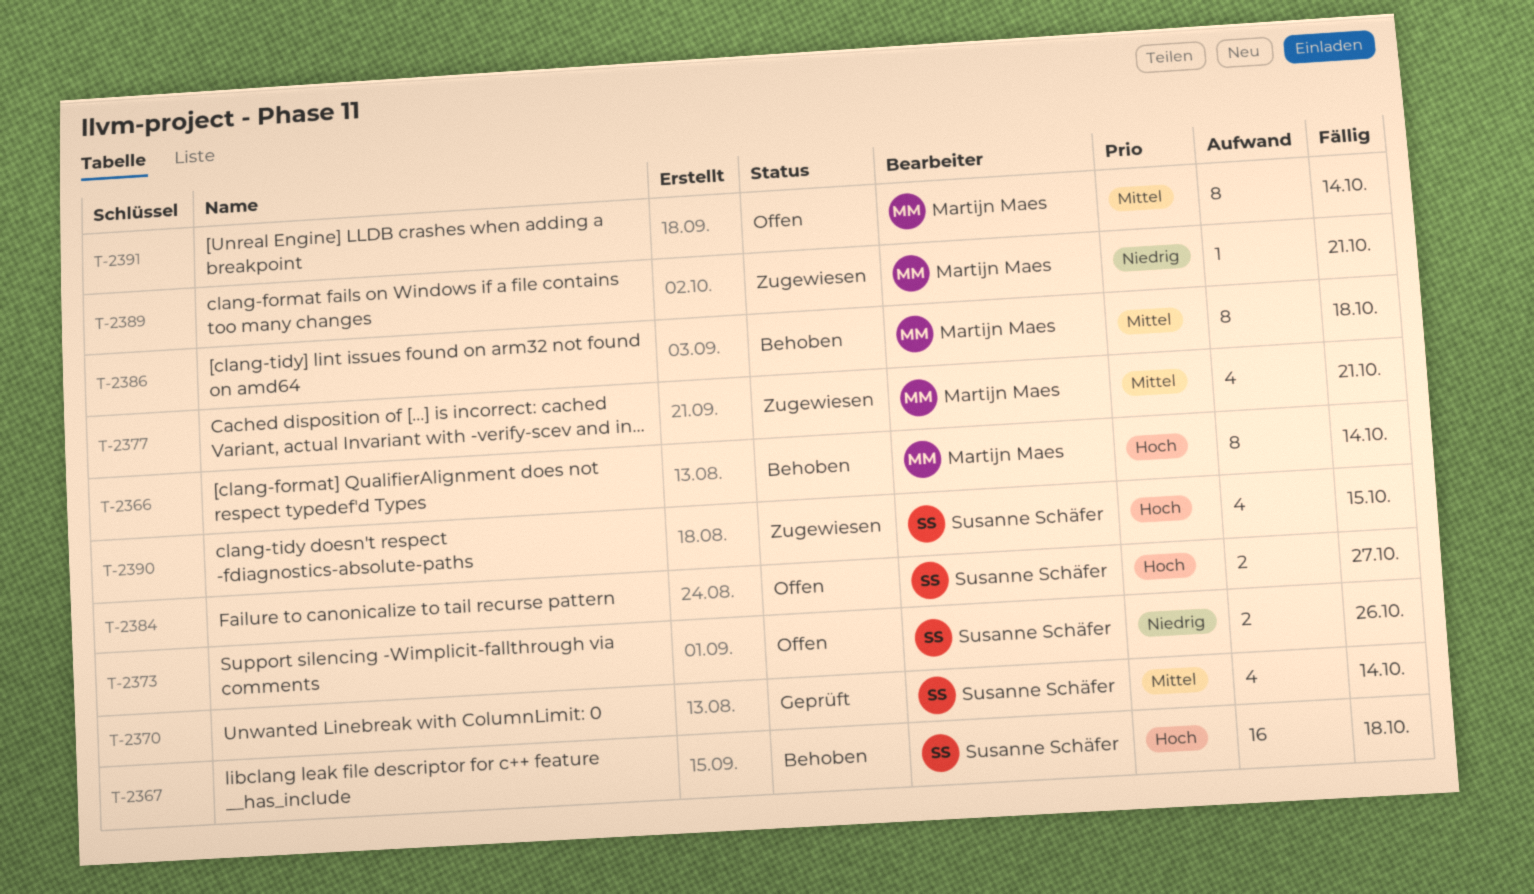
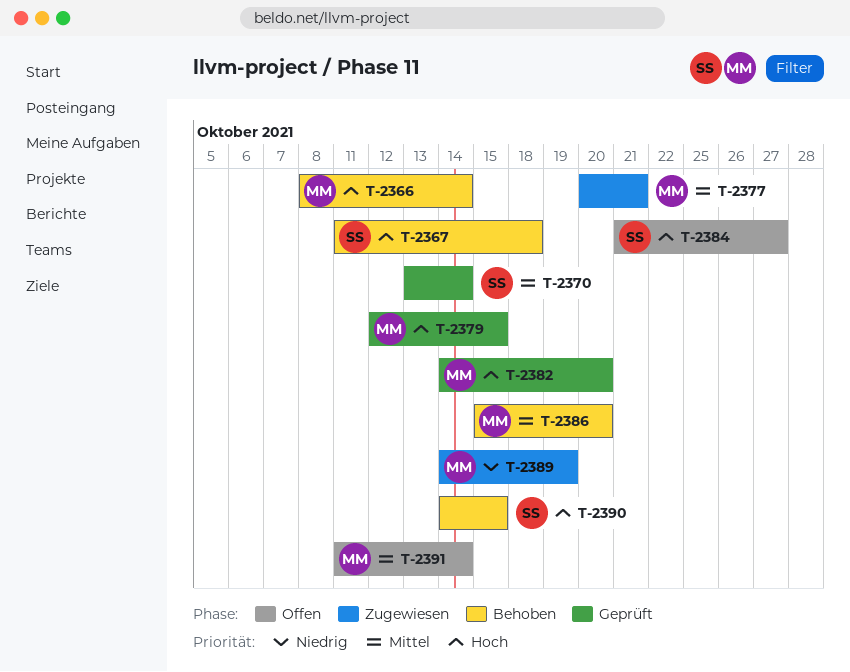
T-2373: present -> none
T-2379: none -> present
T-2382: none -> present
T-2386, due: Oct 18 -> Oct 20
T-2389, due: Oct 21 -> Oct 19
T-2390, status: Zugewiesen -> Behoben

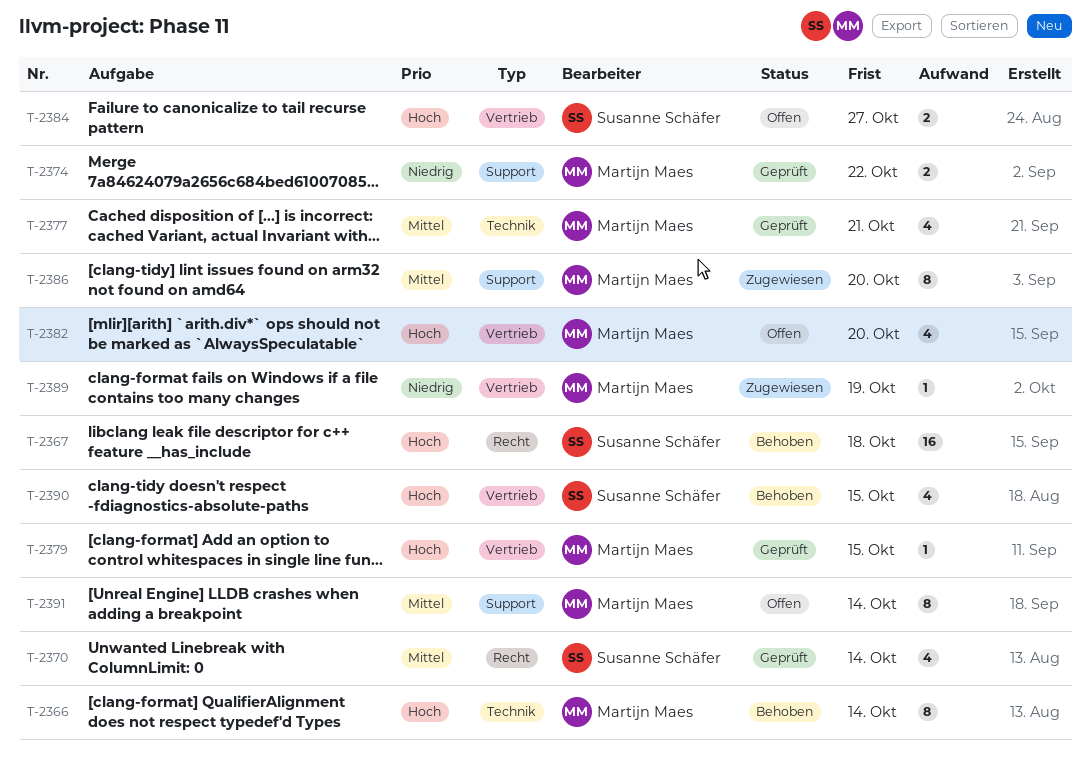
T-2374: none -> present
T-2377, status: Zugewiesen -> Geprüft
T-2382, status: Geprüft -> Offen
T-2386, status: Behoben -> Zugewiesen

